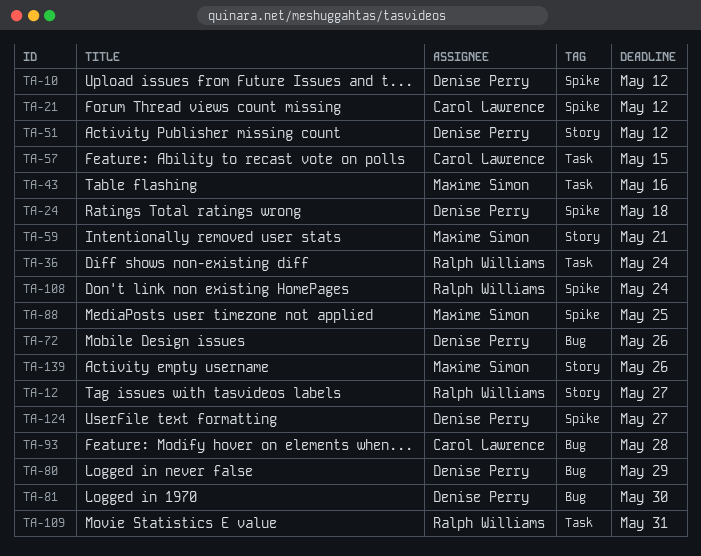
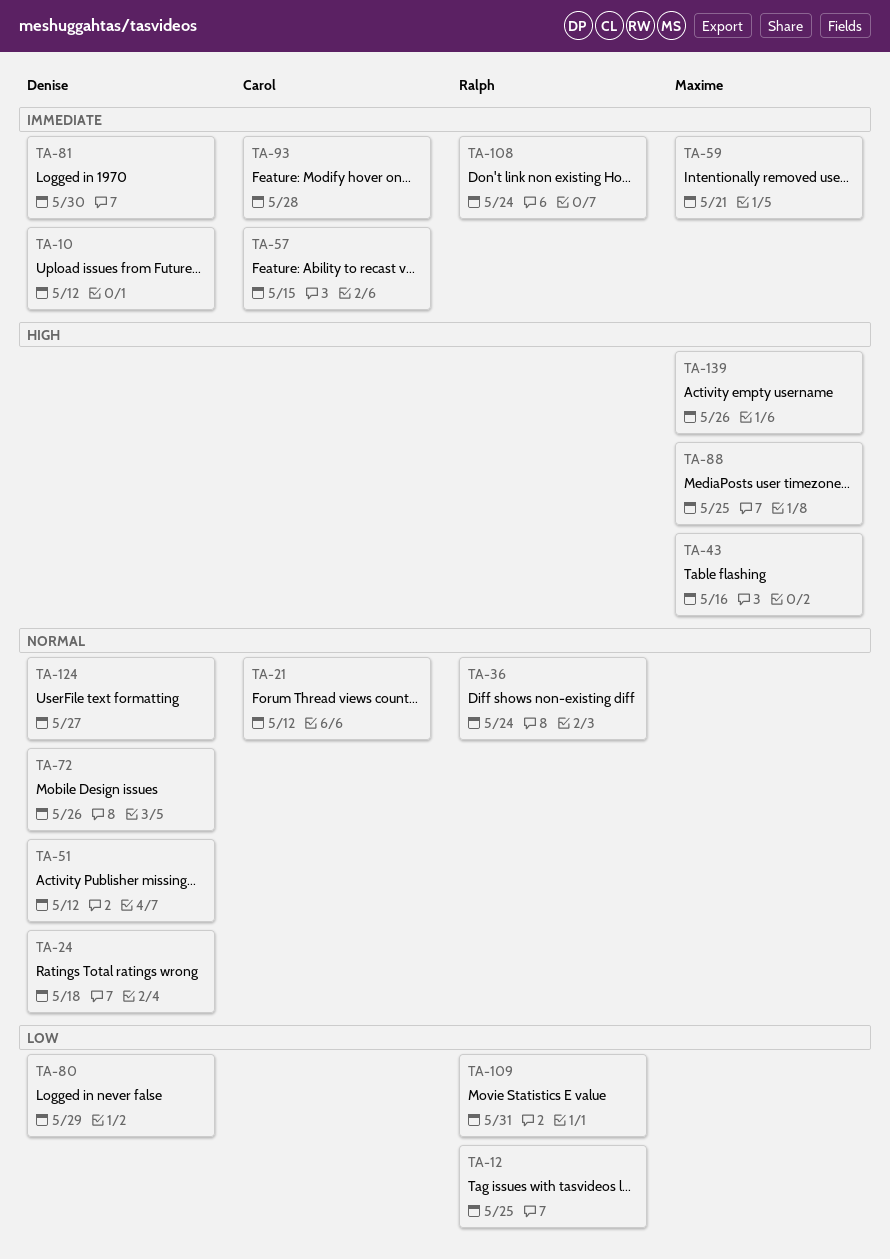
TA-12, due: May 27 -> May 25

